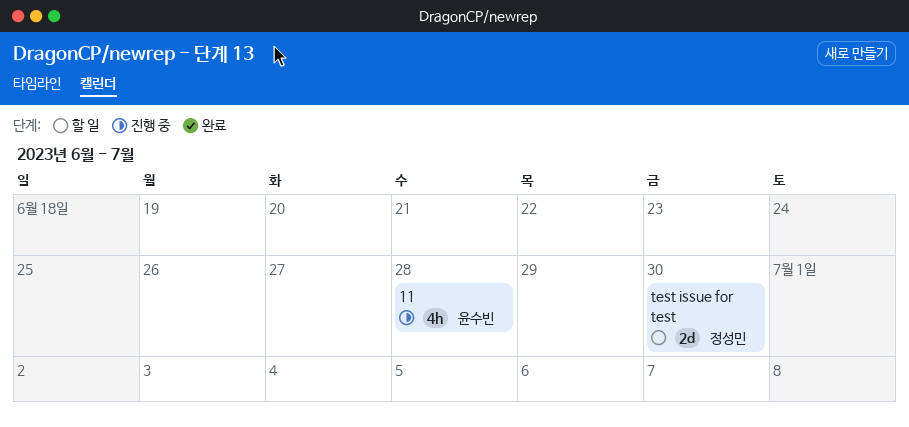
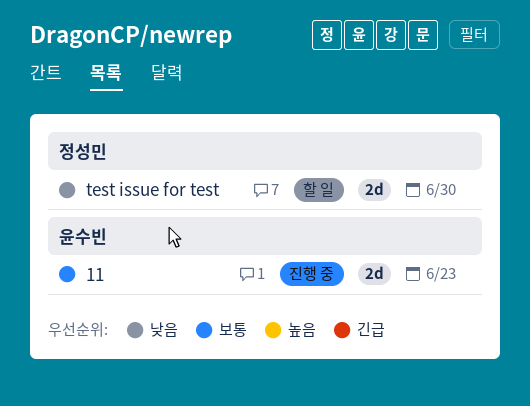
11, estimate: 4h -> 2d
11, due: Jun 28 -> Jun 23

